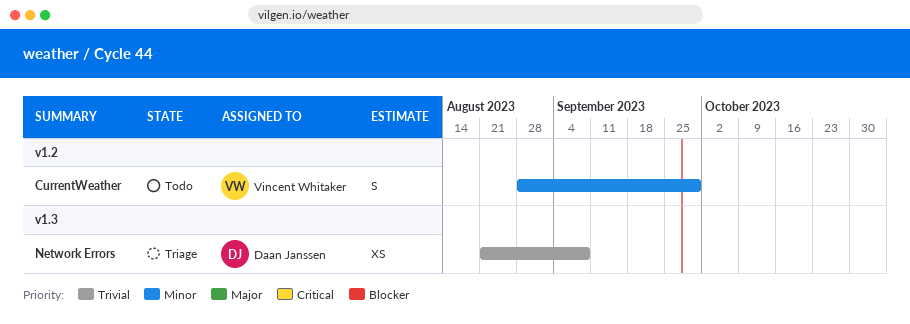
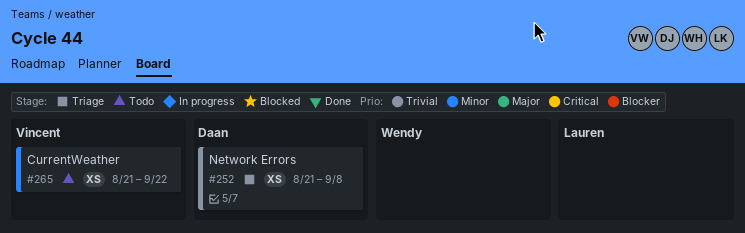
CurrentWeather, estimate: S -> XS
CurrentWeather, start: Aug 28 -> Aug 21
CurrentWeather, due: Sep 29 -> Sep 22

